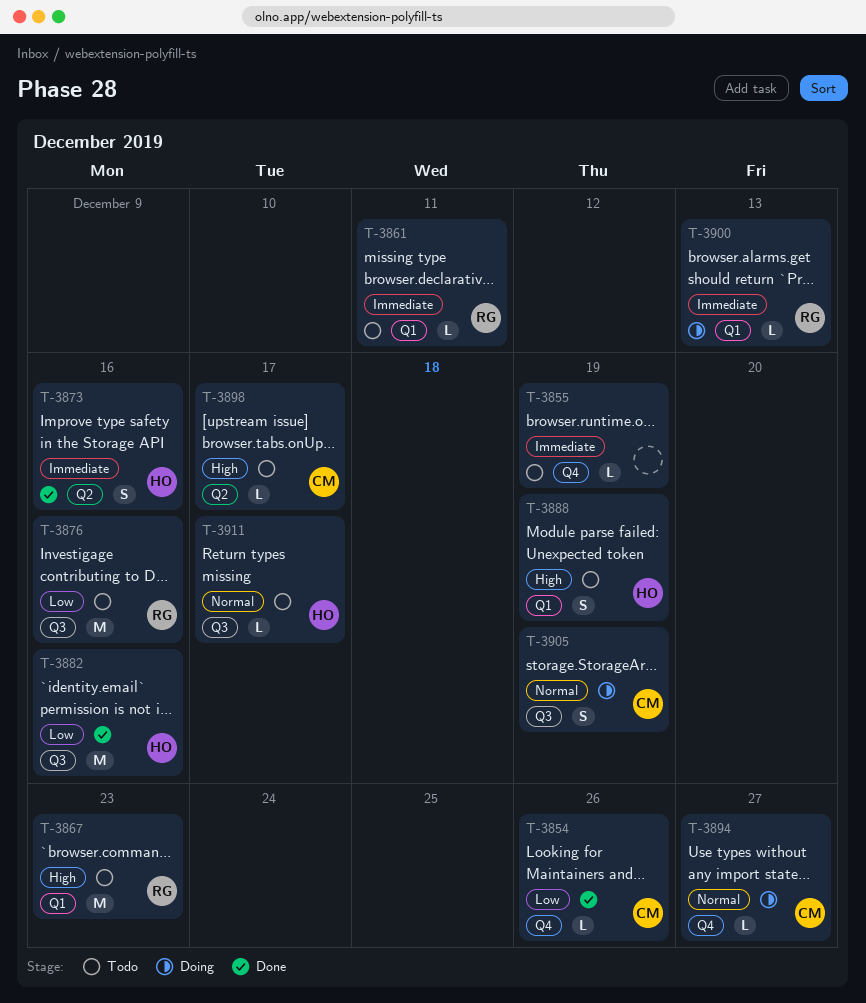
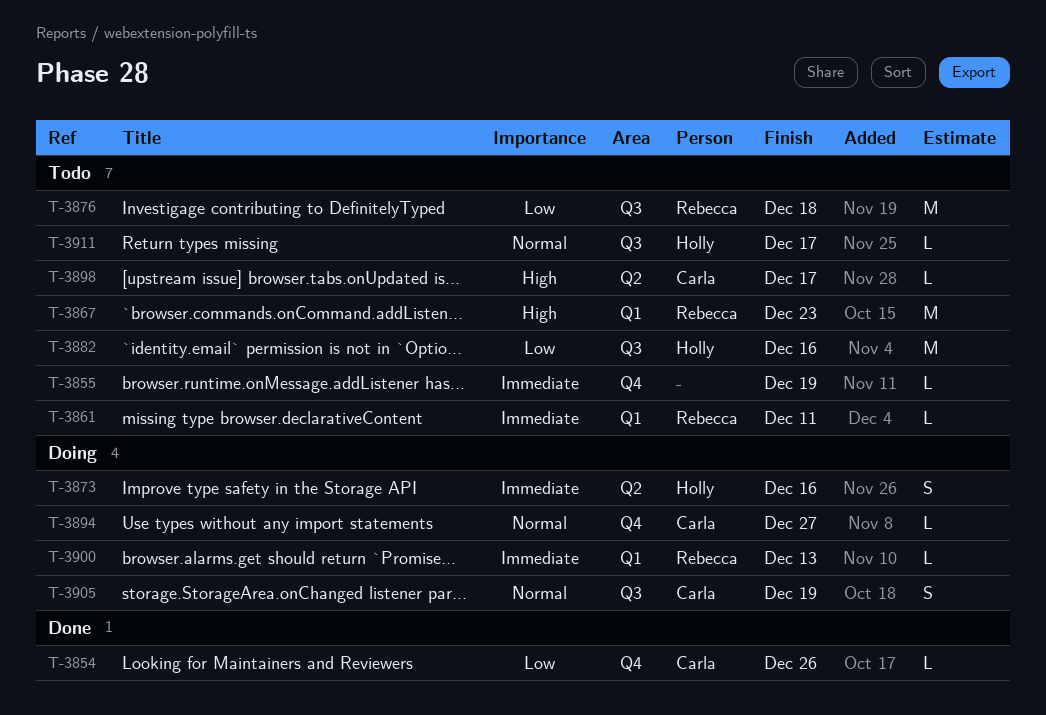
T-3873, status: Done -> Doing
T-3876, due: Dec 16 -> Dec 18
T-3882, status: Done -> Todo
T-3888: present -> none

